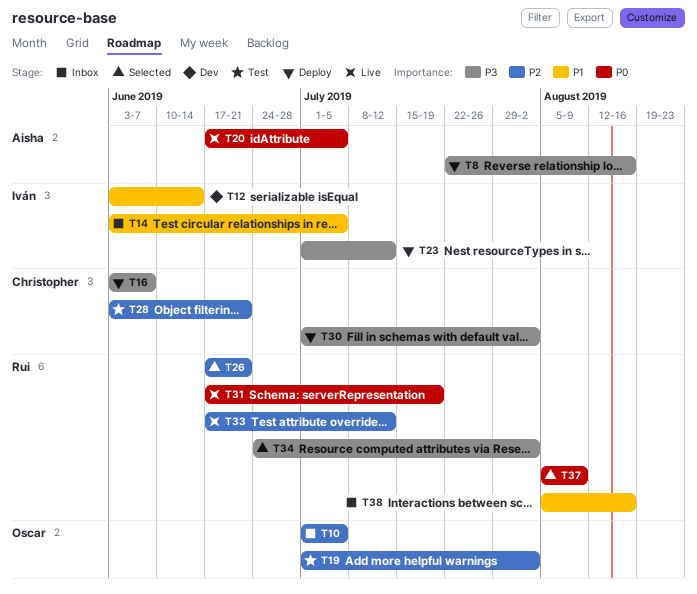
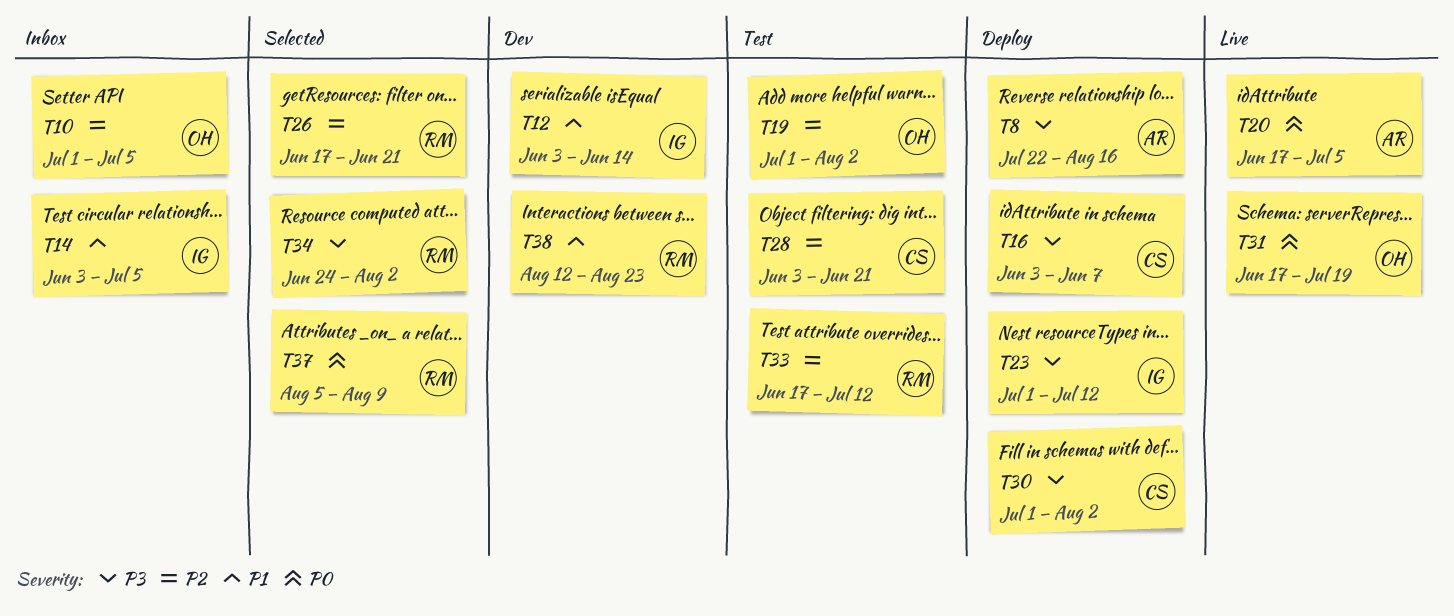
T31, owner: Rui -> Oscar
T33, status: Live -> Test
T38, status: Inbox -> Dev
T38, start: Aug 5 -> Aug 12
T38, due: Aug 16 -> Aug 23

